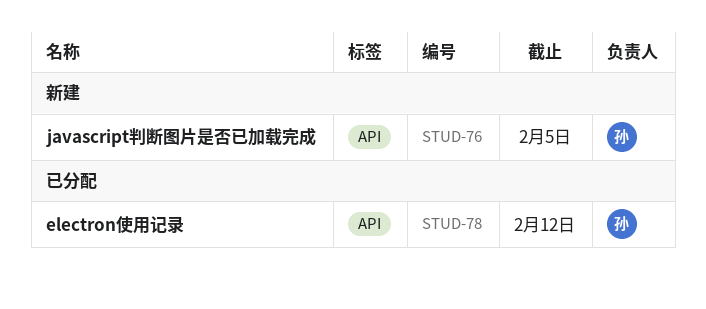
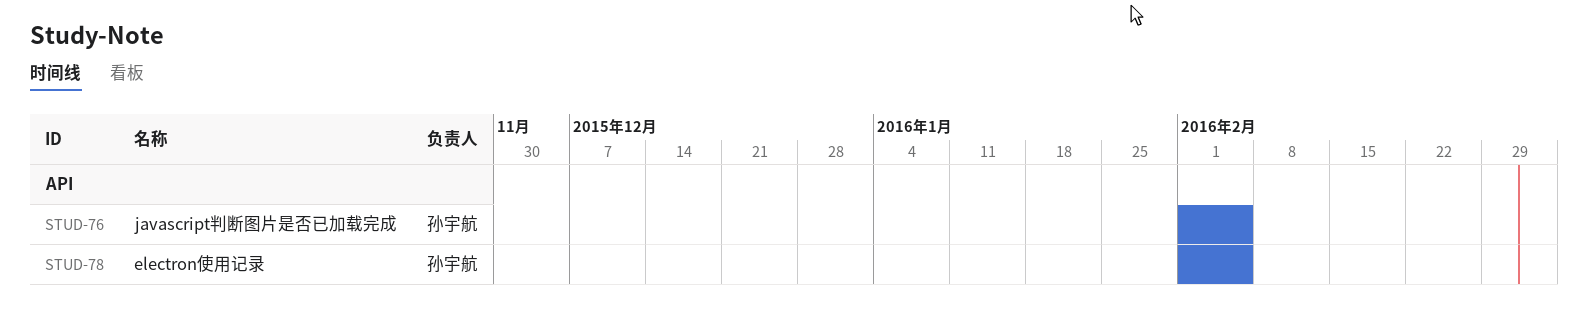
STUD-78, due: Feb 12 -> Feb 5

